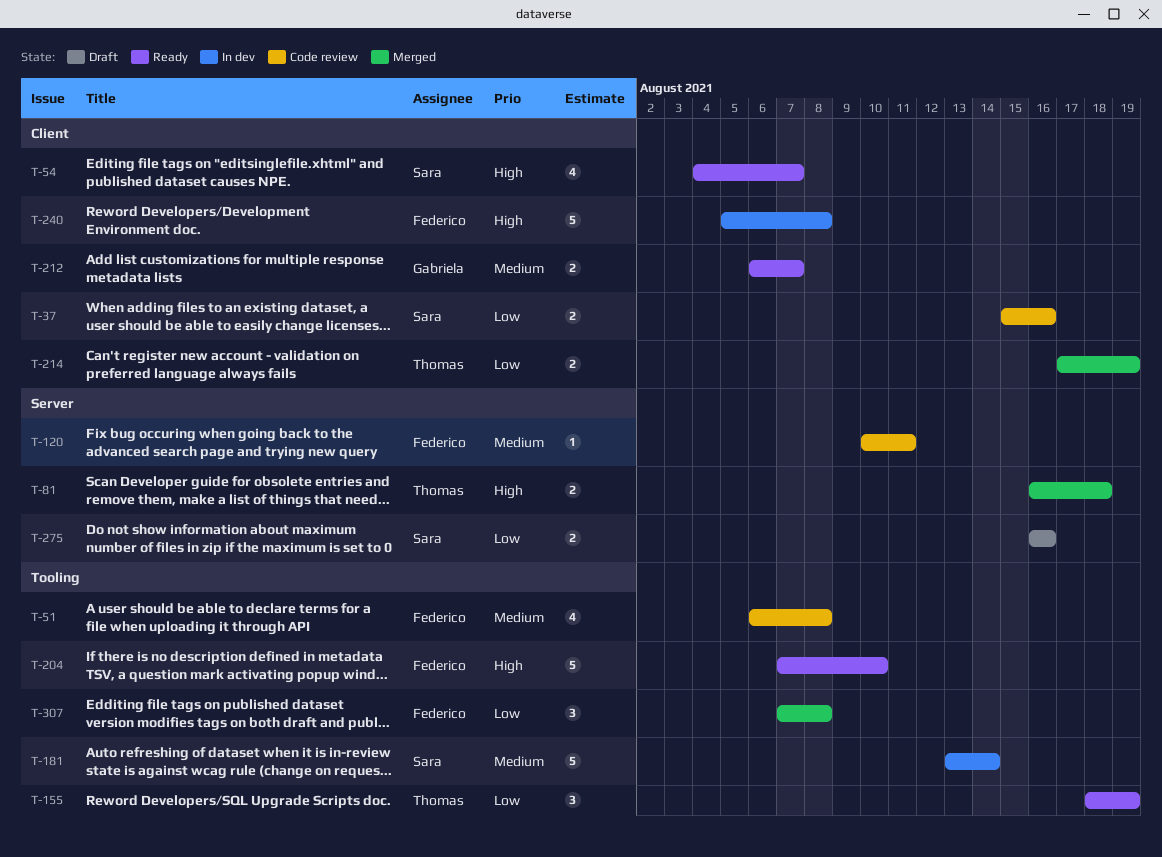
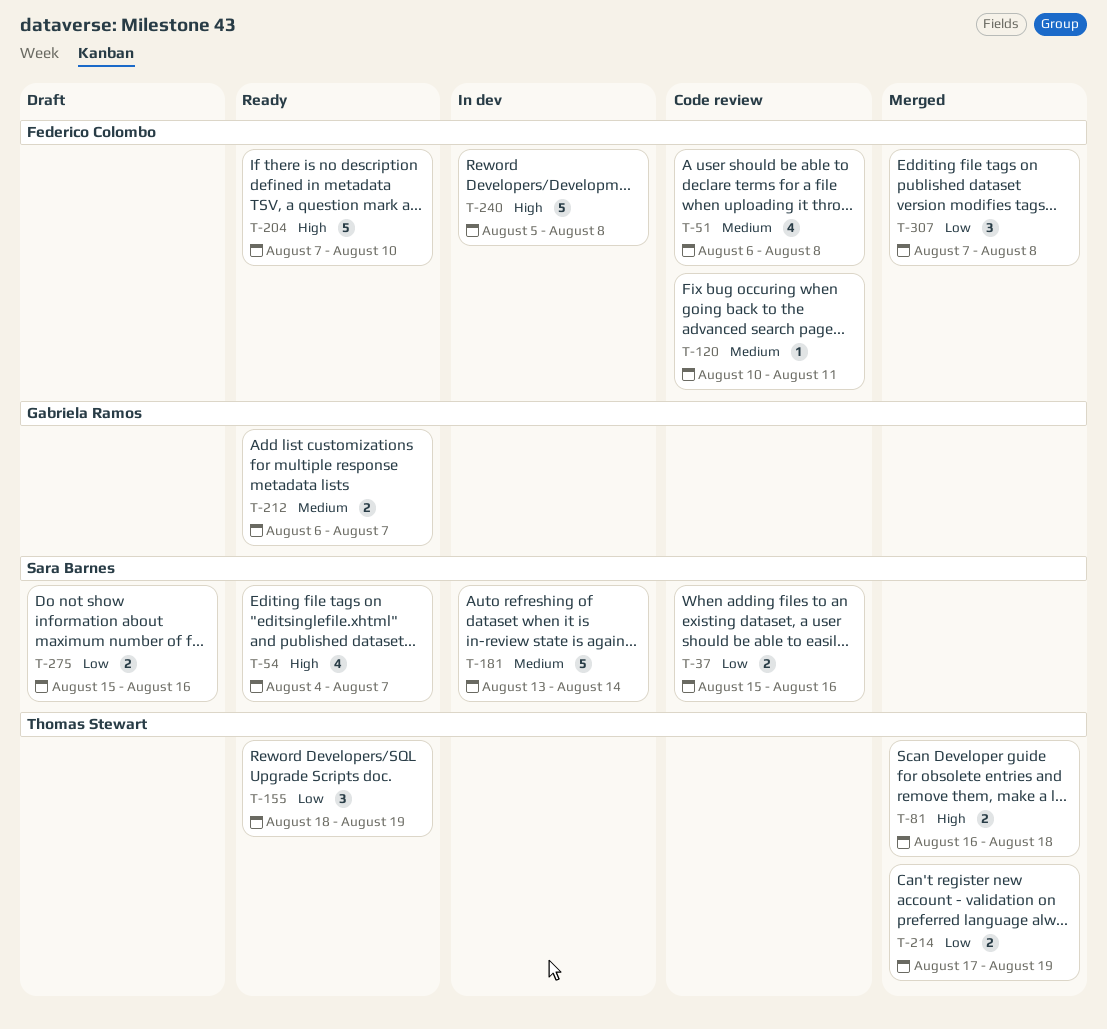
T-275, start: Aug 16 -> Aug 15

